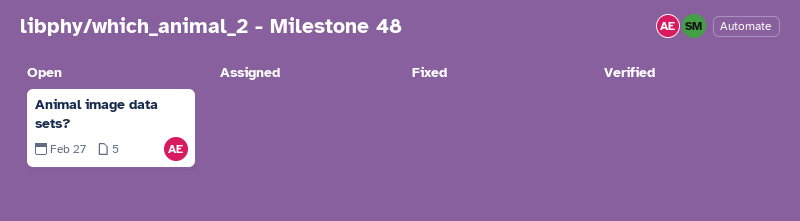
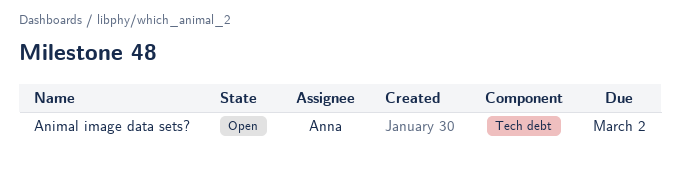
Animal image data sets?, due: Feb 27 -> Mar 2

